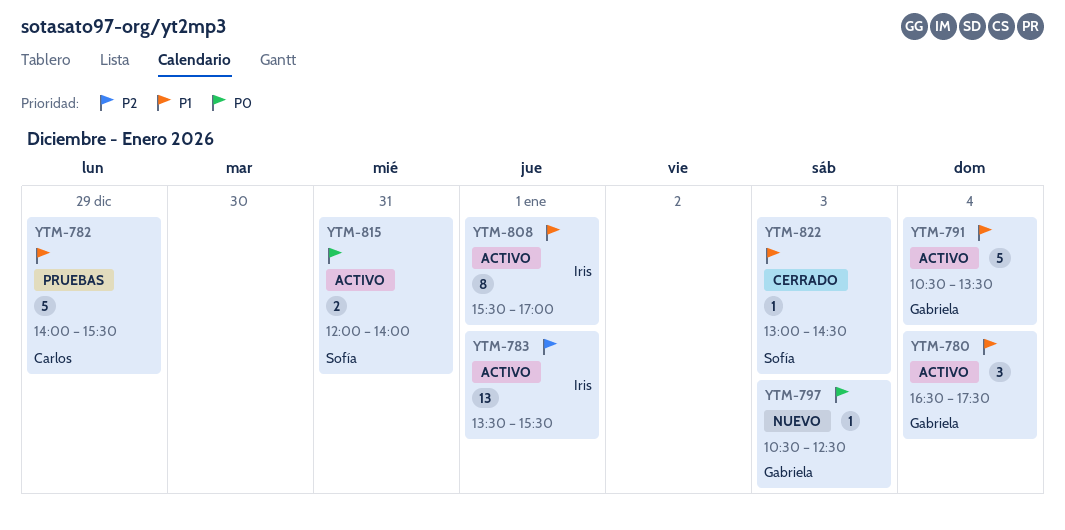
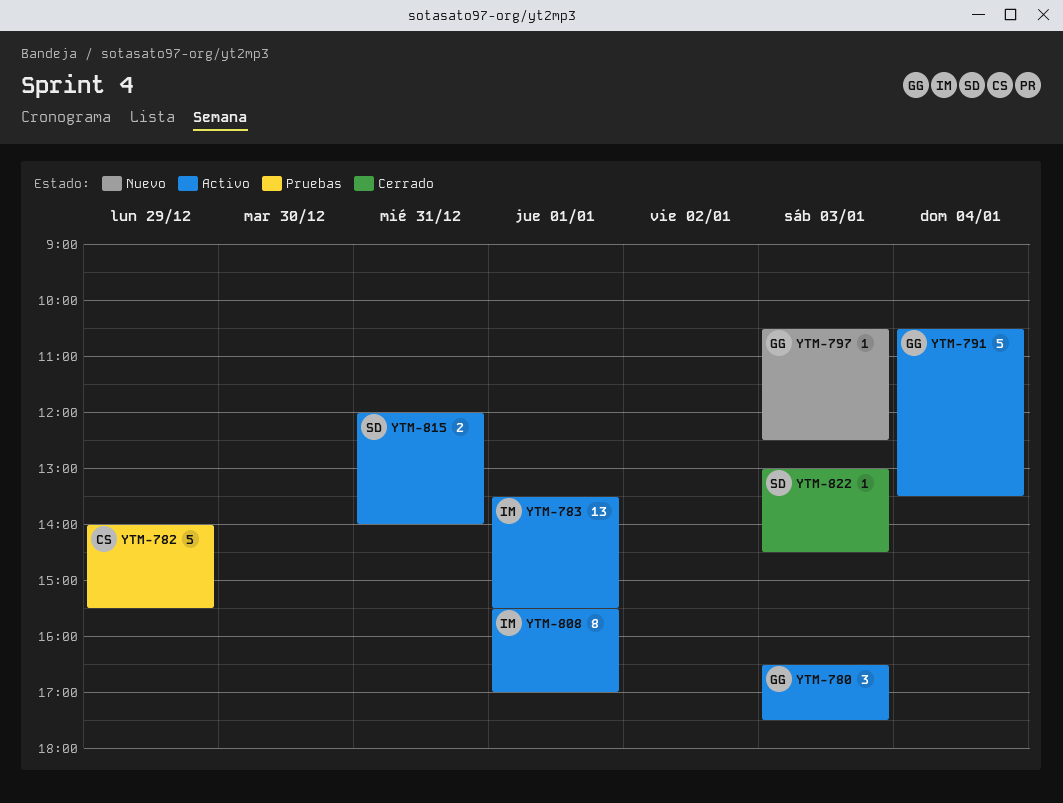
YTM-780, day: Jan 4 -> Jan 3

